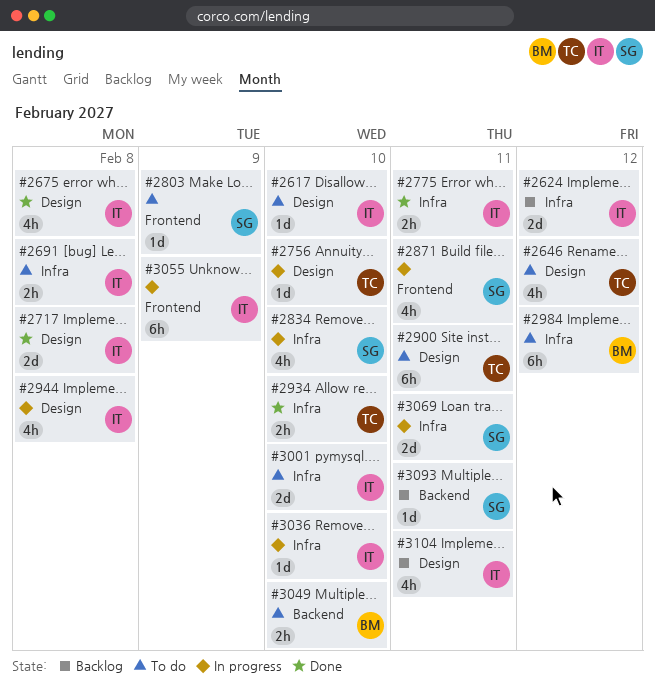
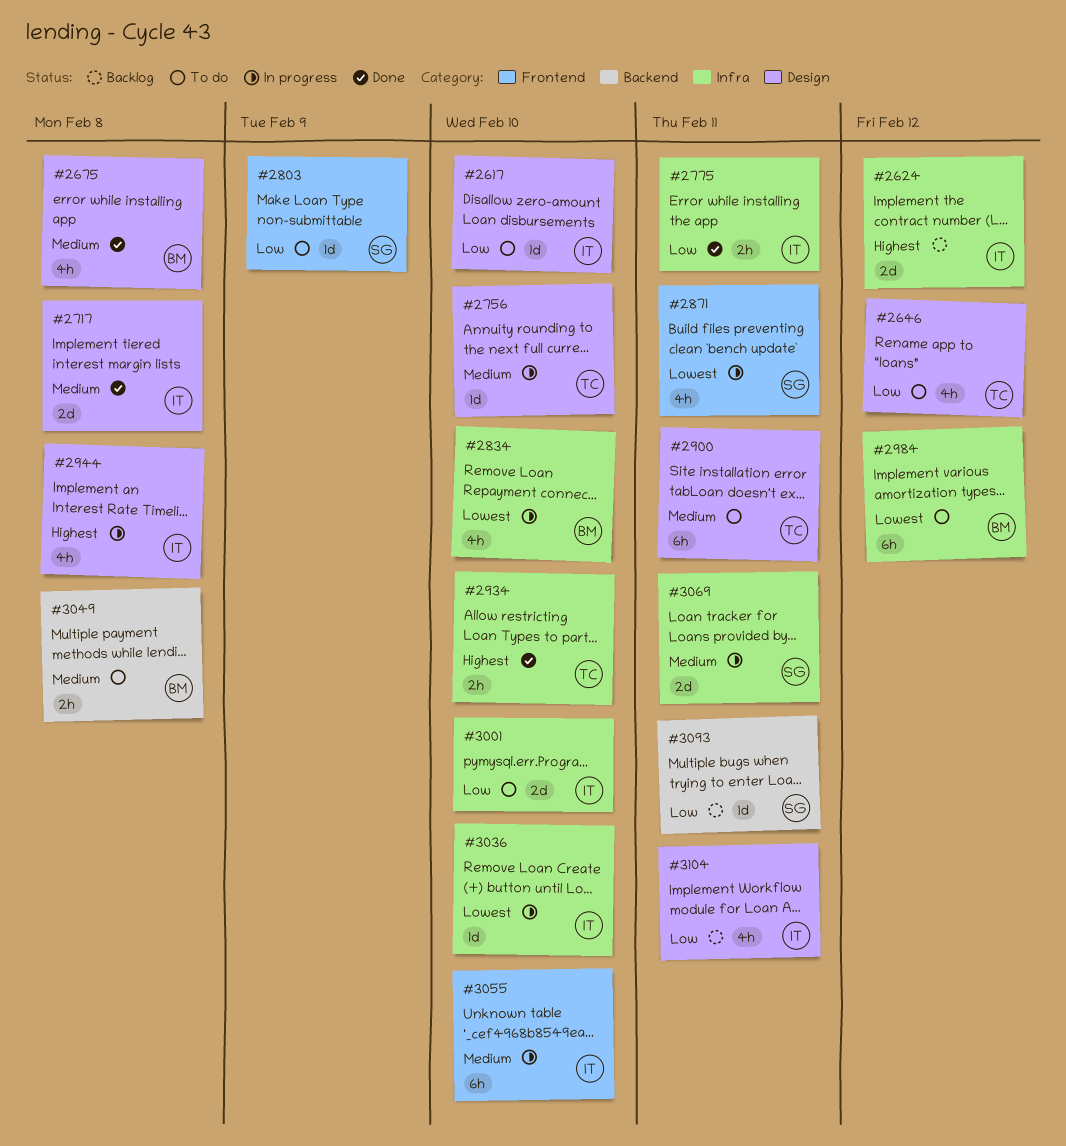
#2675, owner: IT -> BM
#2691: present -> none
#2834, owner: SG -> BM
#3049, due: Feb 10 -> Feb 8
#3055, due: Feb 9 -> Feb 10

